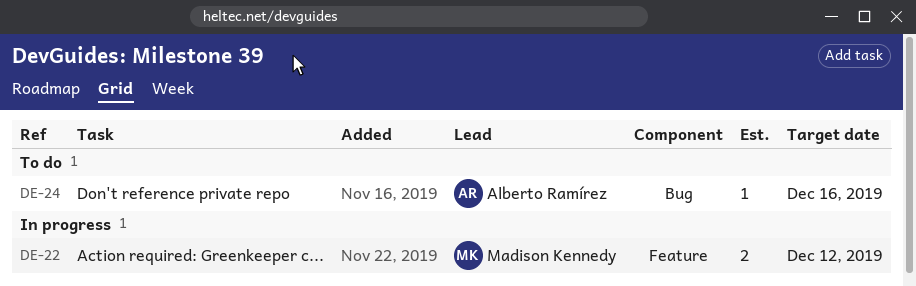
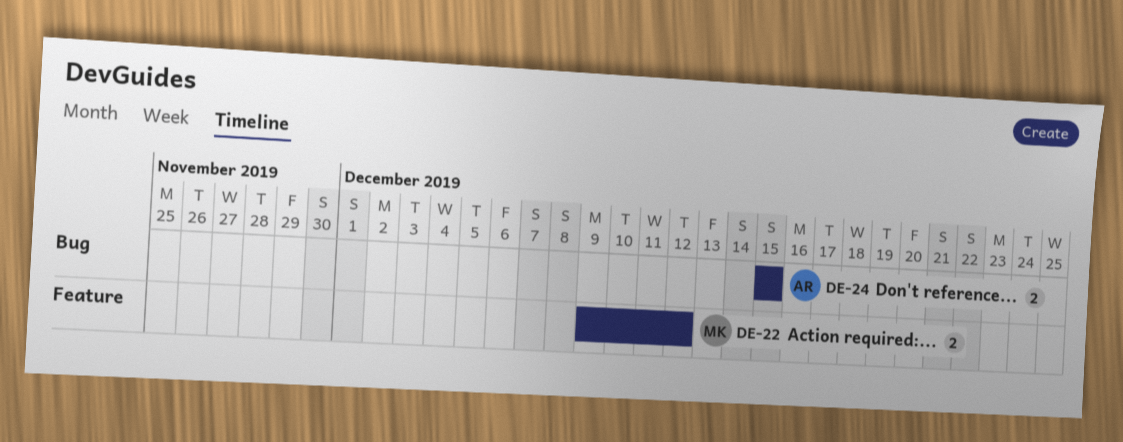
DE-24, estimate: 1 -> 2
DE-24, due: Dec 16 -> Dec 15

